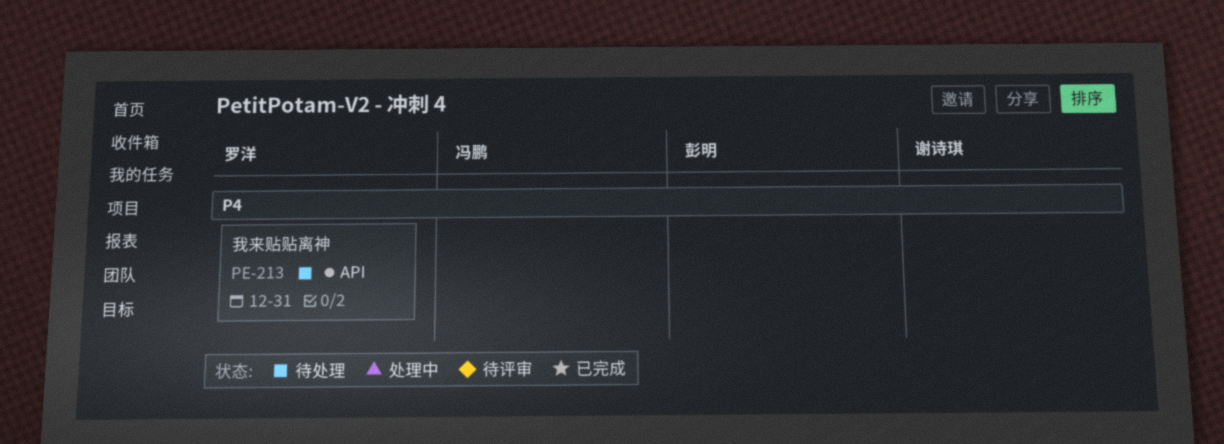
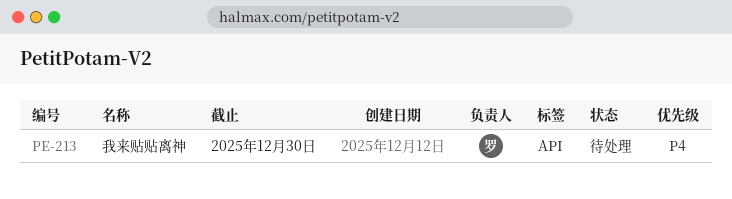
PE-213, due: Dec 31 -> Dec 30

